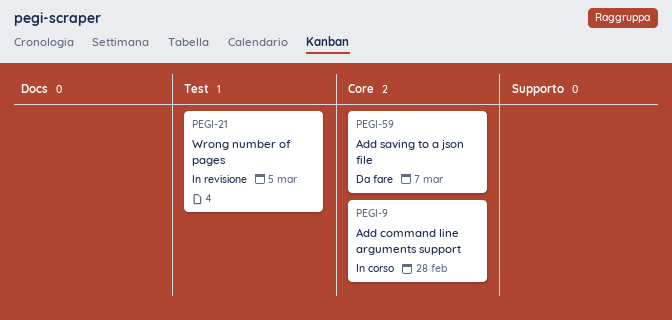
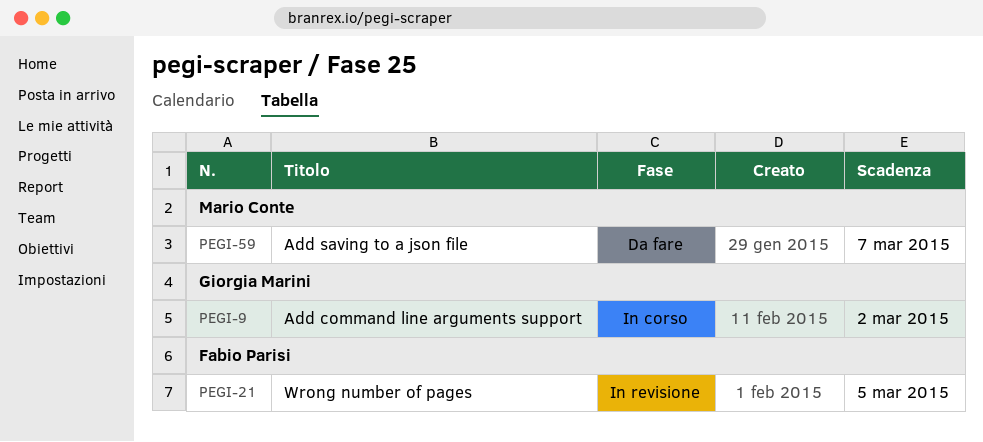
PEGI-9, due: Feb 28 -> Mar 2

